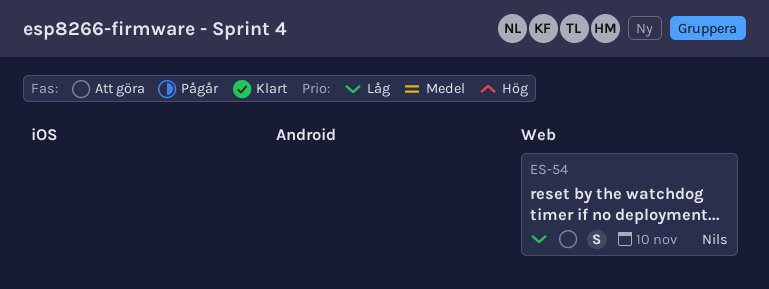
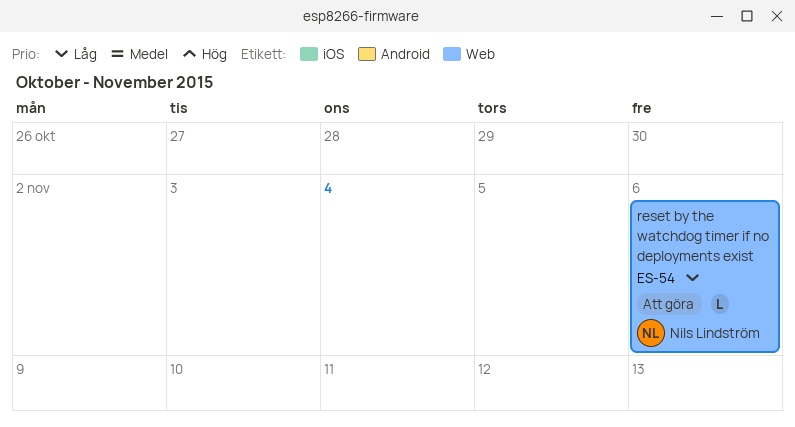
ES-54, estimate: S -> L
ES-54, due: Nov 10 -> Nov 6

